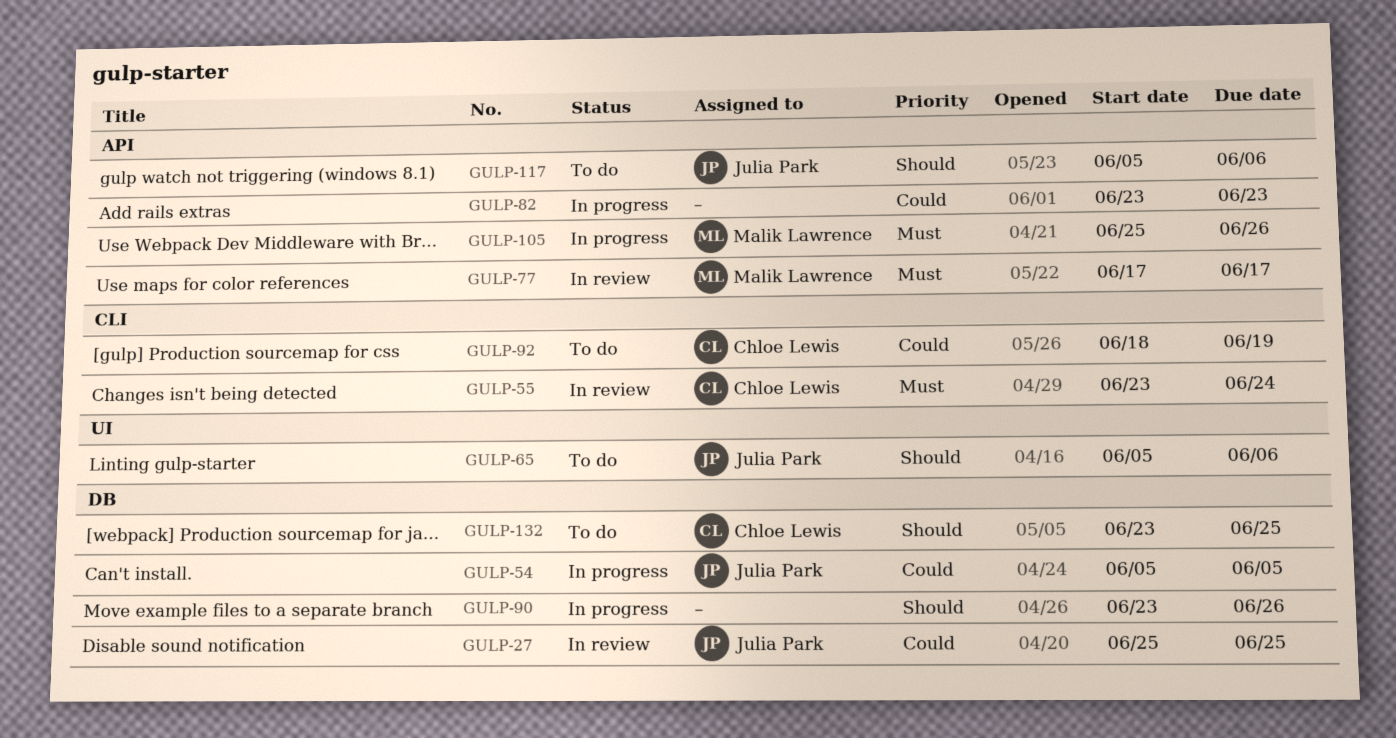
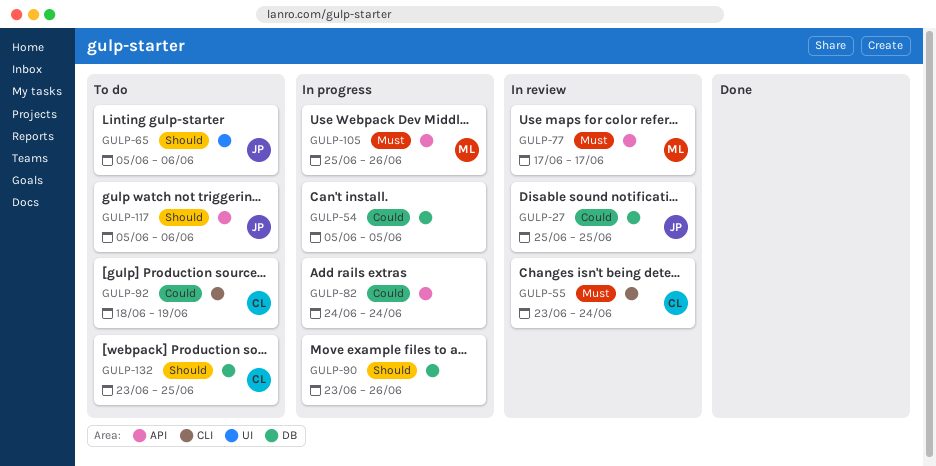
GULP-54, owner: Julia Park -> none
GULP-82, start: Jun 23 -> Jun 24
GULP-82, due: Jun 23 -> Jun 24

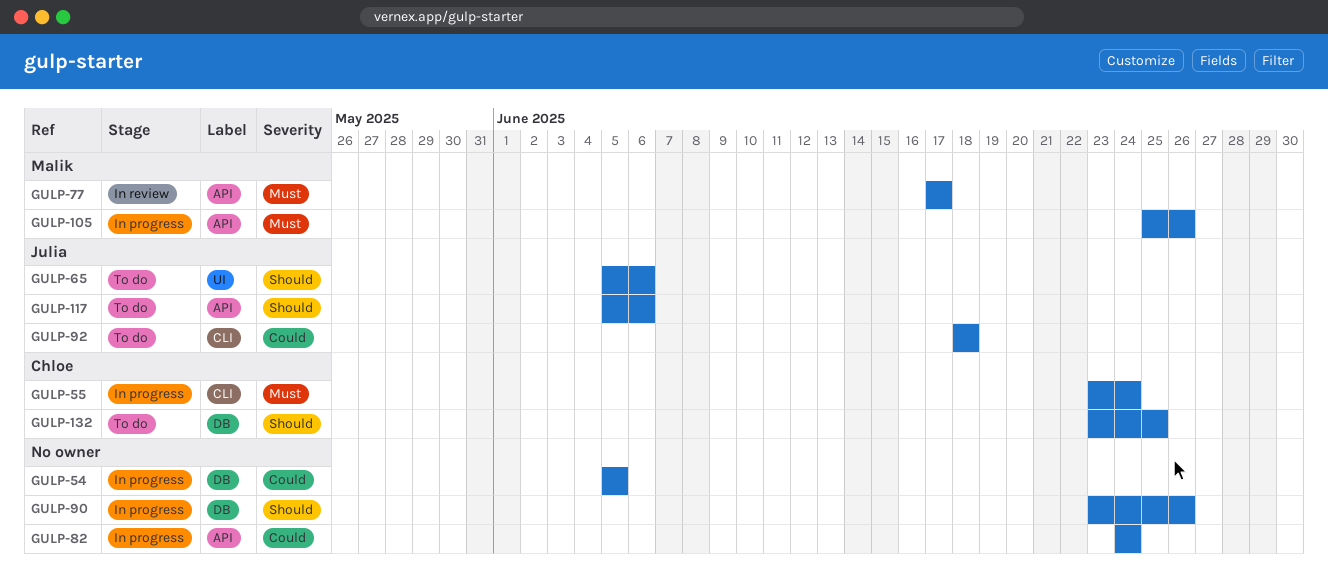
GULP-27: present -> none
GULP-55, status: In review -> In progress
GULP-92, owner: Chloe -> Julia
GULP-92, due: Jun 19 -> Jun 18

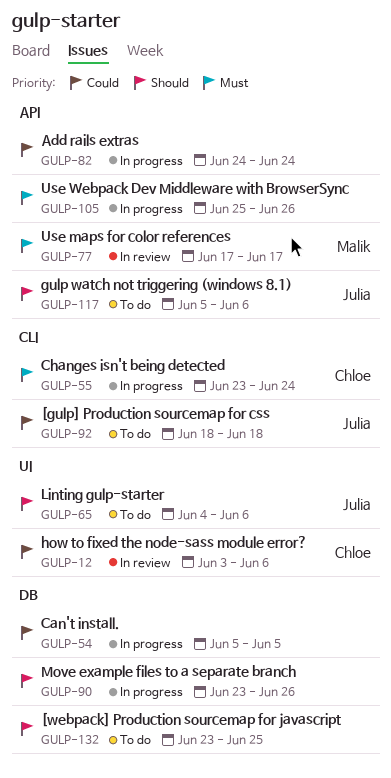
GULP-12: none -> present
GULP-65, start: Jun 5 -> Jun 4
GULP-105, owner: Malik -> none
GULP-132, owner: Chloe -> none

